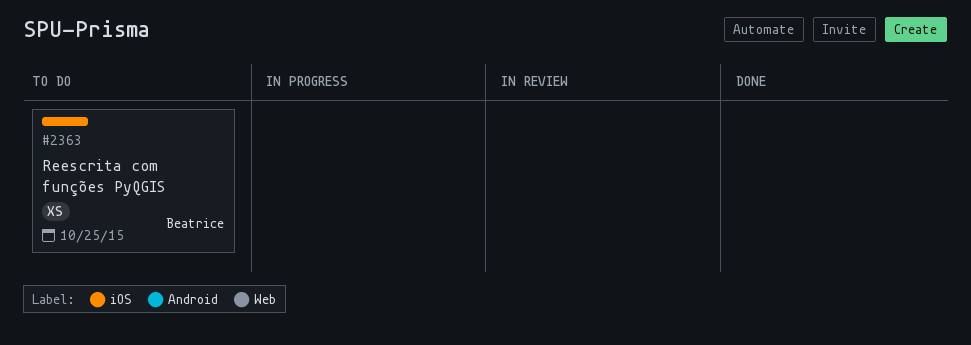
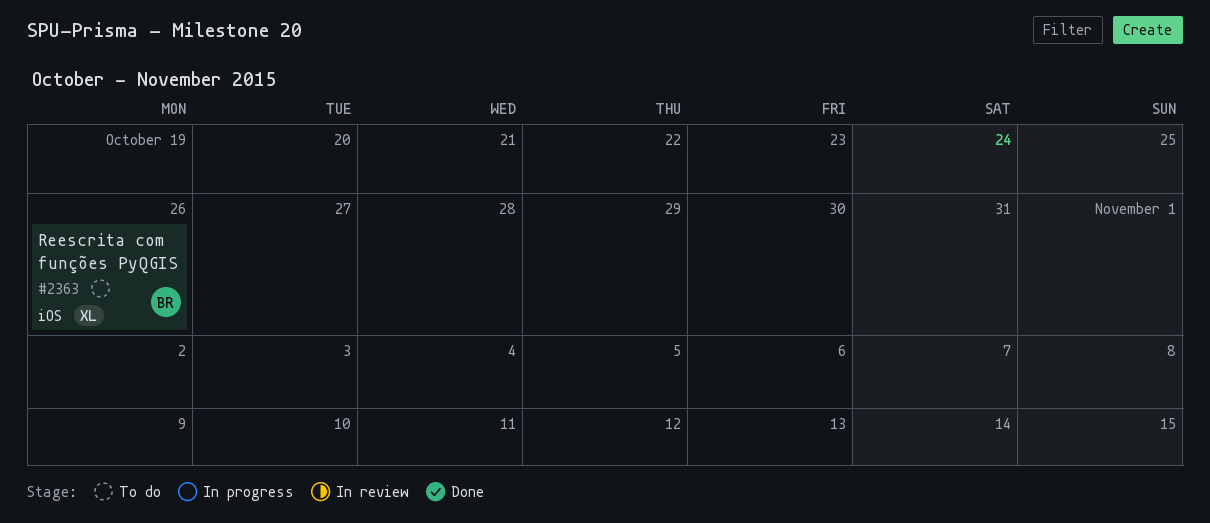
#2363, estimate: XS -> XL
#2363, due: Oct 25 -> Oct 26

